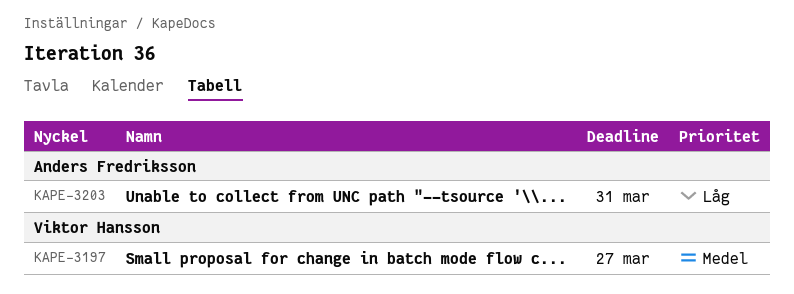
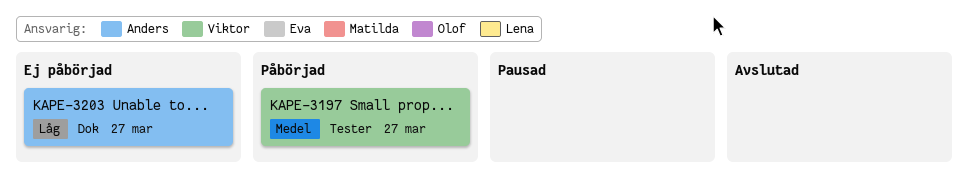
KAPE-3203, due: Mar 31 -> Mar 27

